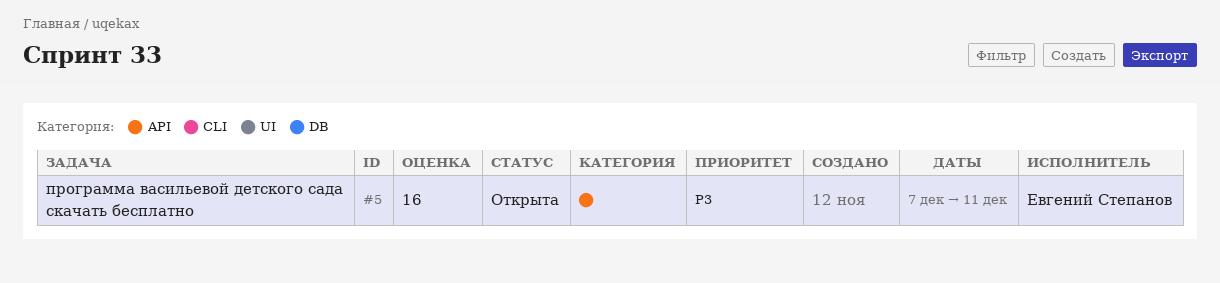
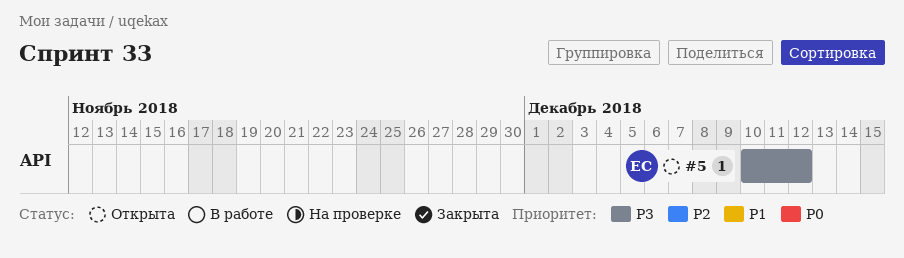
#5, estimate: 16 -> 1
#5, start: Dec 7 -> Dec 10
#5, due: Dec 11 -> Dec 12

